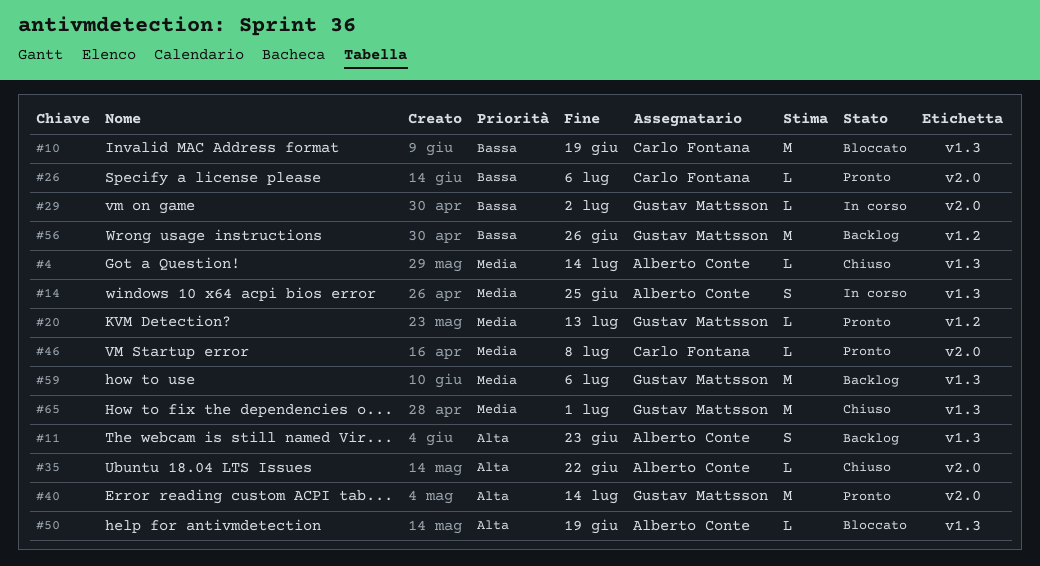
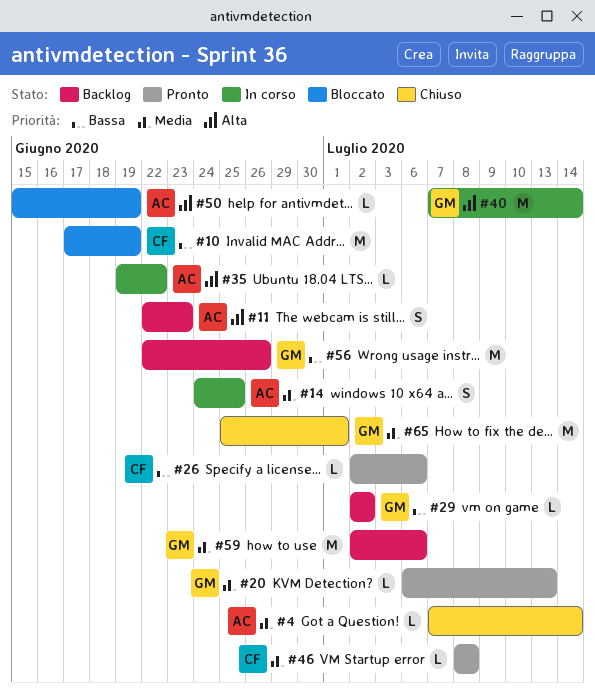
#29, status: In corso -> Backlog
#35, status: Chiuso -> In corso
#40, status: Pronto -> In corso

